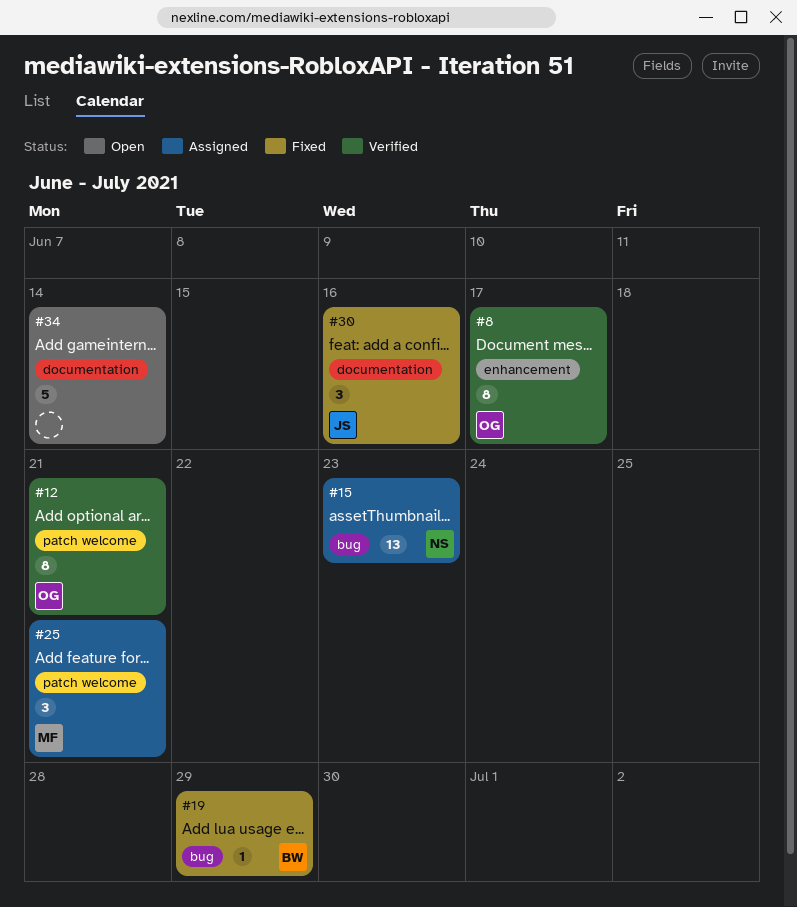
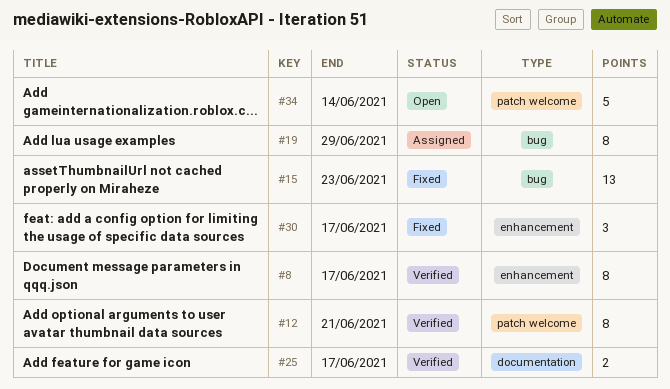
#15, status: Assigned -> Fixed
#19, status: Fixed -> Assigned
#19, estimate: 1 -> 8
#25, status: Assigned -> Verified
#25, label: patch welcome -> documentation
#25, estimate: 3 -> 2
#25, due: Jun 21 -> Jun 17
#30, label: documentation -> enhancement
#30, due: Jun 16 -> Jun 17
#34, label: documentation -> patch welcome

